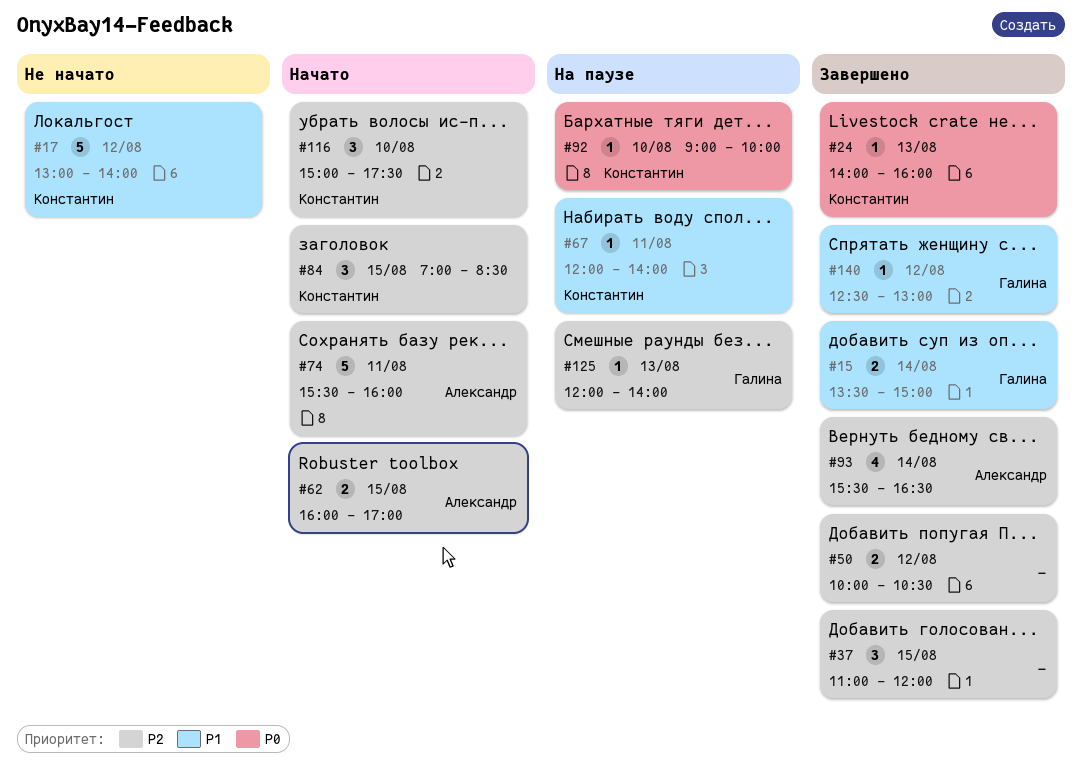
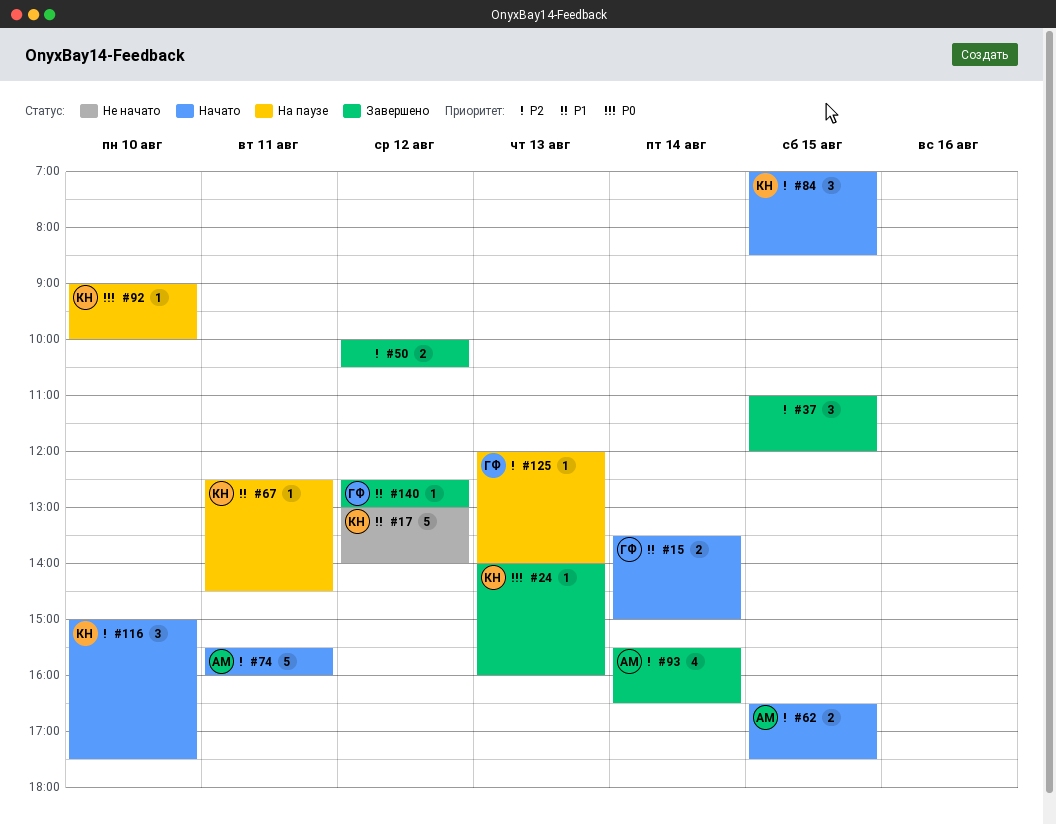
#15, status: Завершено -> Начато
#62, begins: 16:00 -> 16:30
#62, ends: 17:00 -> 17:30
#67, begins: 12:00 -> 12:30
#67, ends: 14:00 -> 14:30

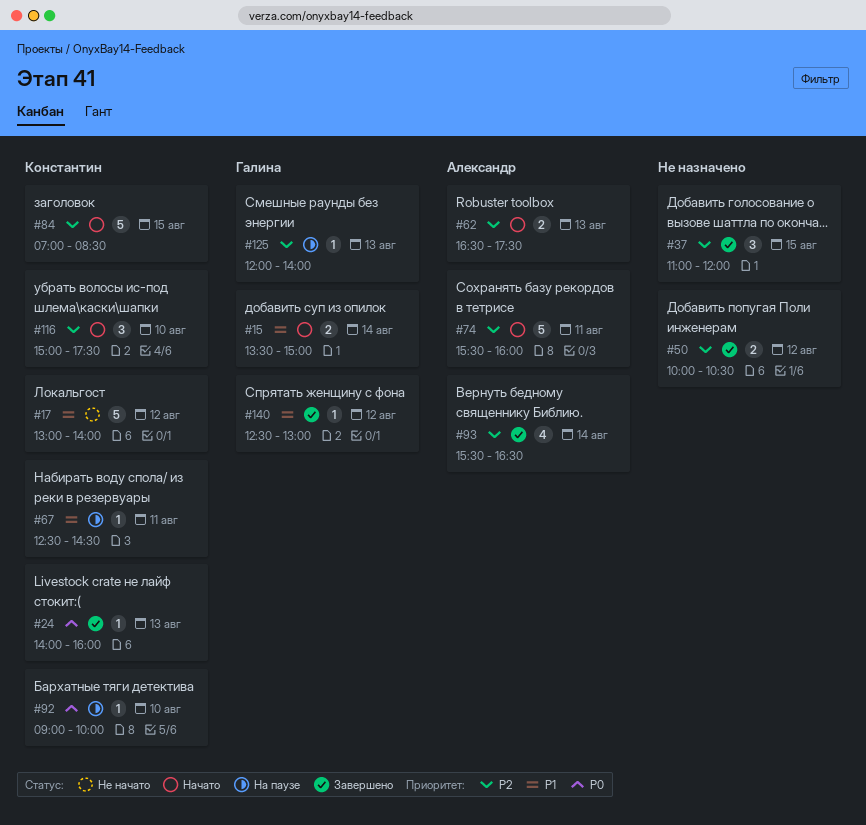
#62, day: Aug 15 -> Aug 13
#84, estimate: 3 -> 5

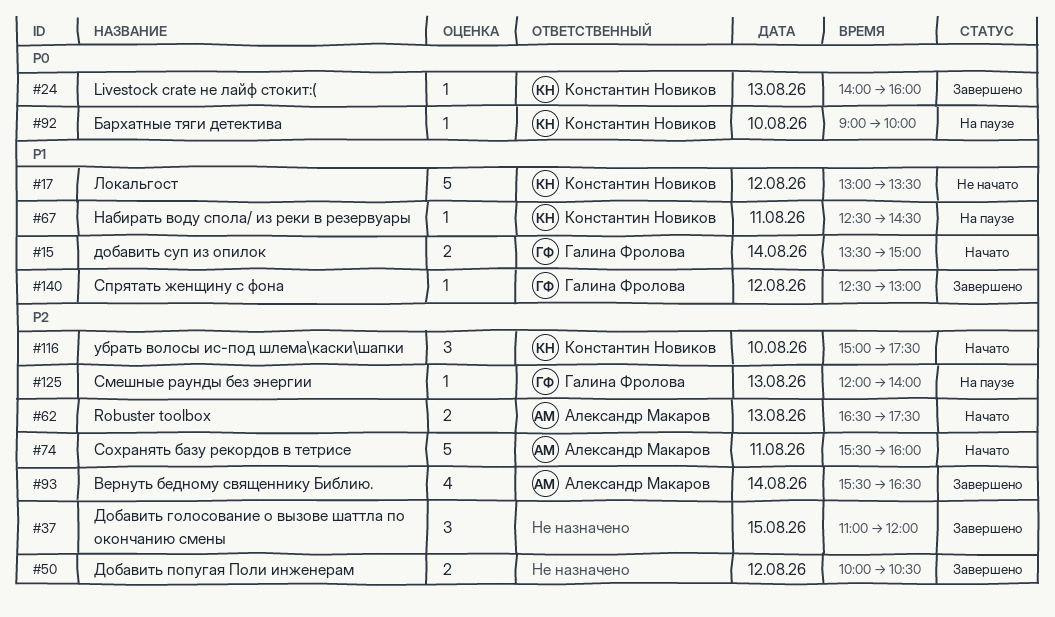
#17, ends: 14:00 -> 13:30
#84: present -> none

